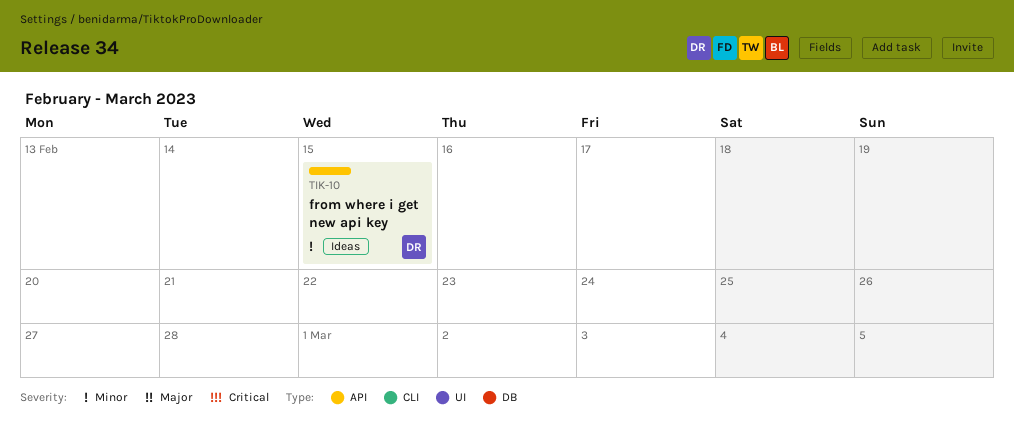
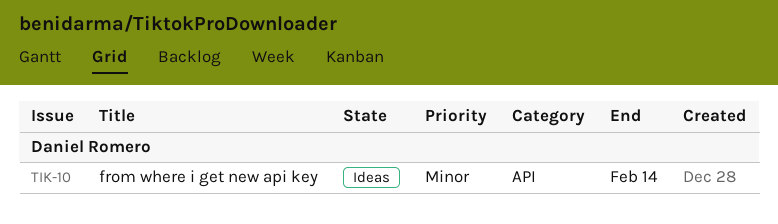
TIK-10, due: Feb 15 -> Feb 14

